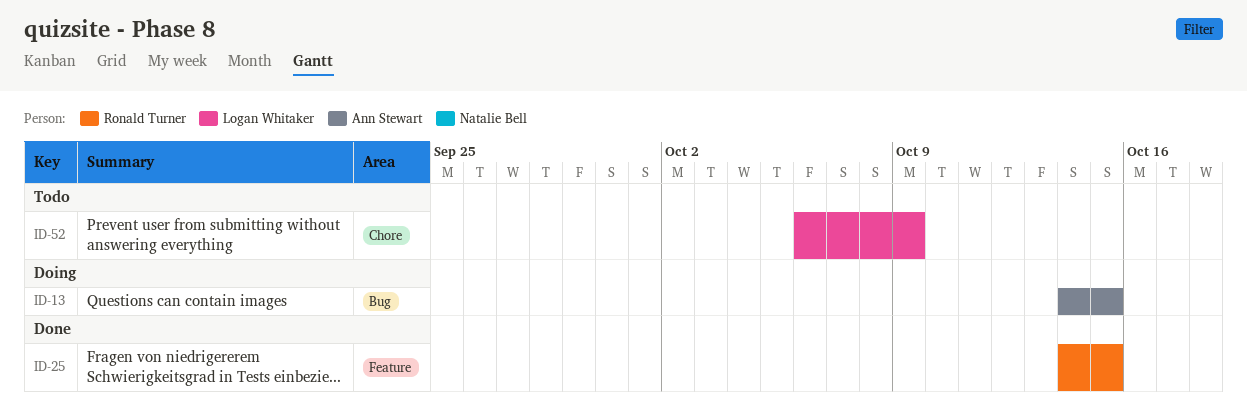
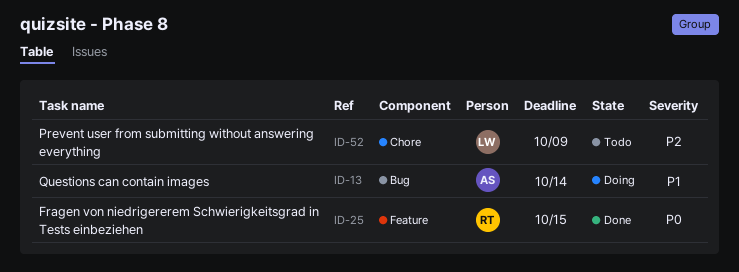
ID-13, due: Oct 15 -> Oct 14

